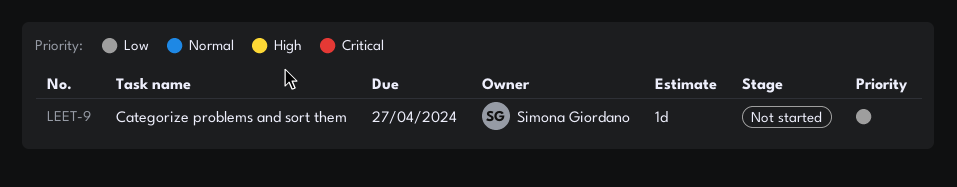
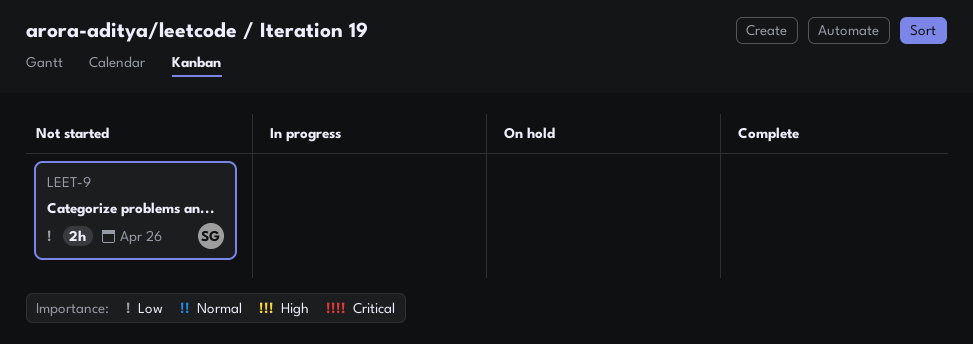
LEET-9, estimate: 1d -> 2h
LEET-9, due: Apr 27 -> Apr 26

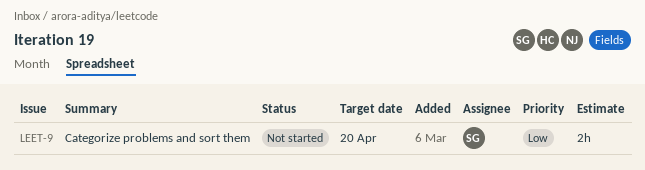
LEET-9, due: Apr 26 -> Apr 20

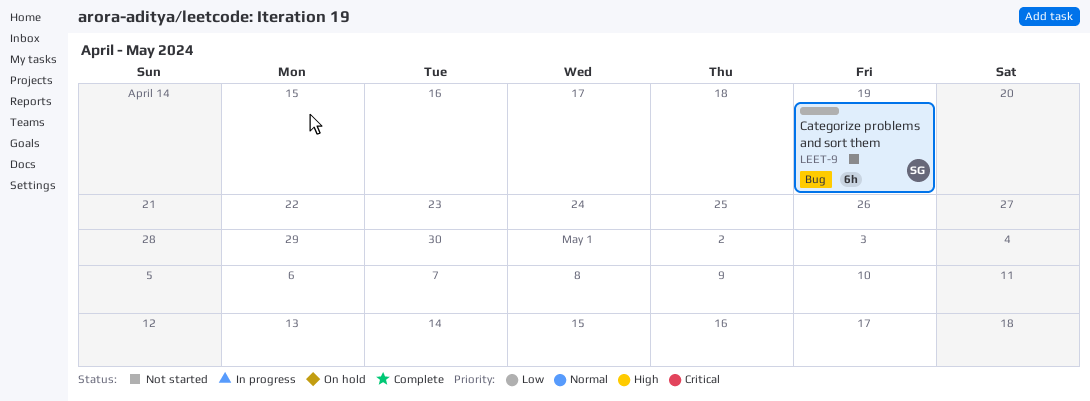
LEET-9, estimate: 2h -> 6h
LEET-9, due: Apr 20 -> Apr 19

